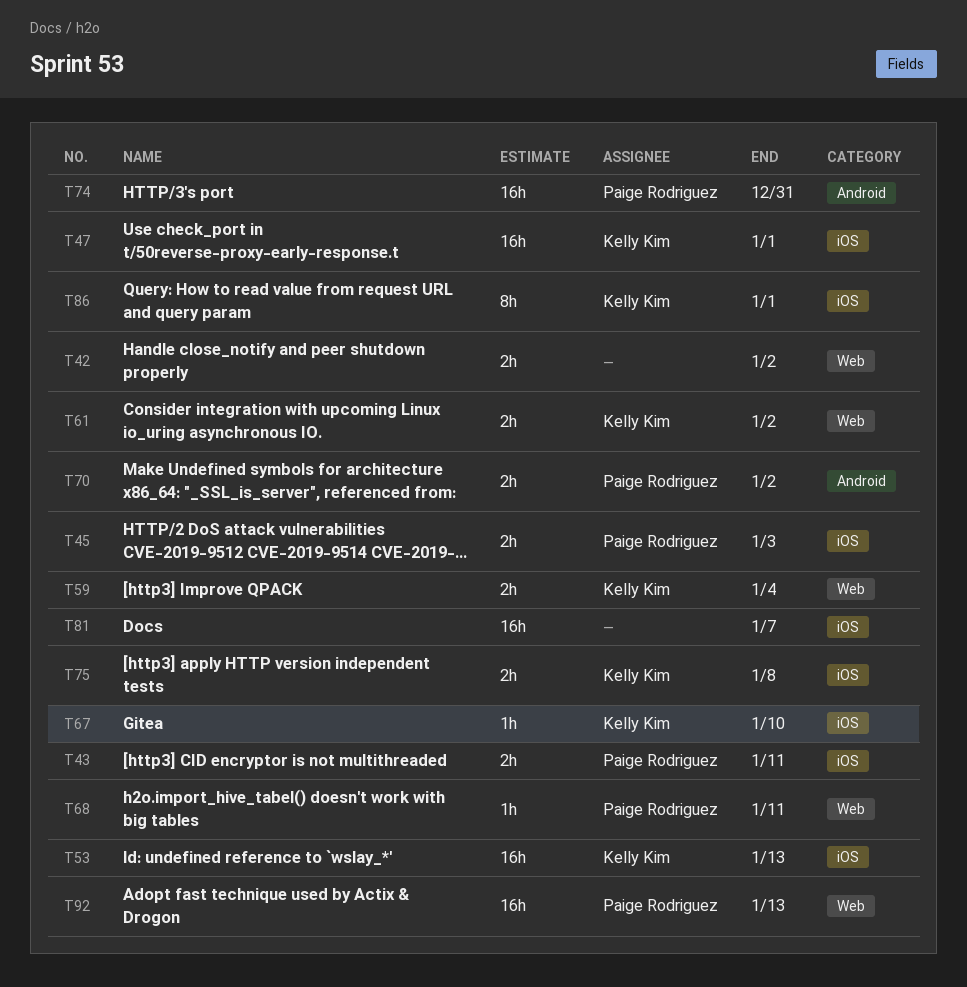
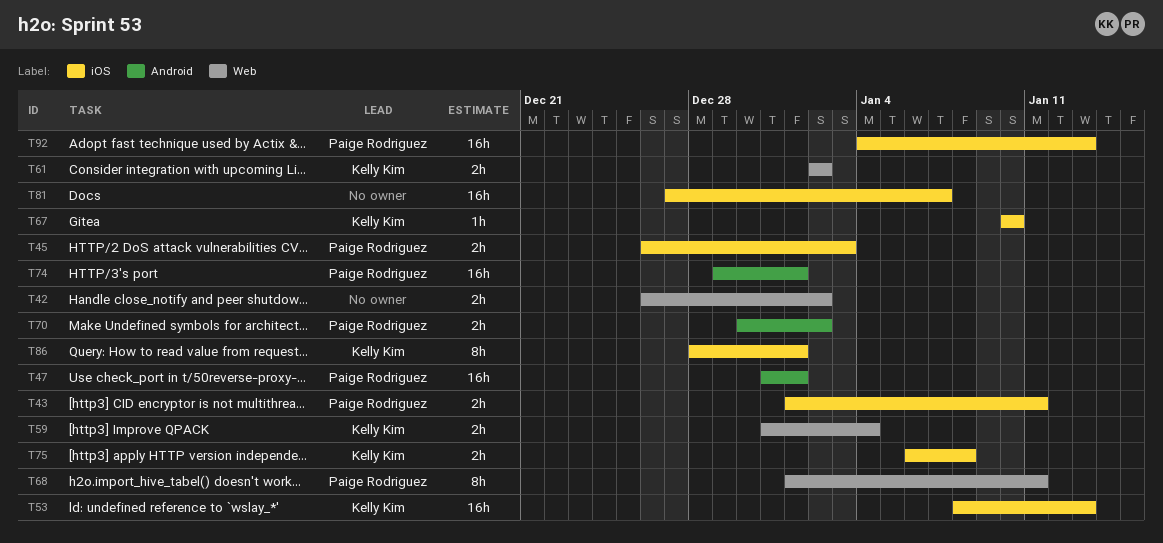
T47, owner: Kelly Kim -> Paige Rodriguez
T47, label: iOS -> Android
T68, estimate: 1h -> 8h
T74, due: Dec 31 -> Jan 1
T92, label: Web -> iOS

